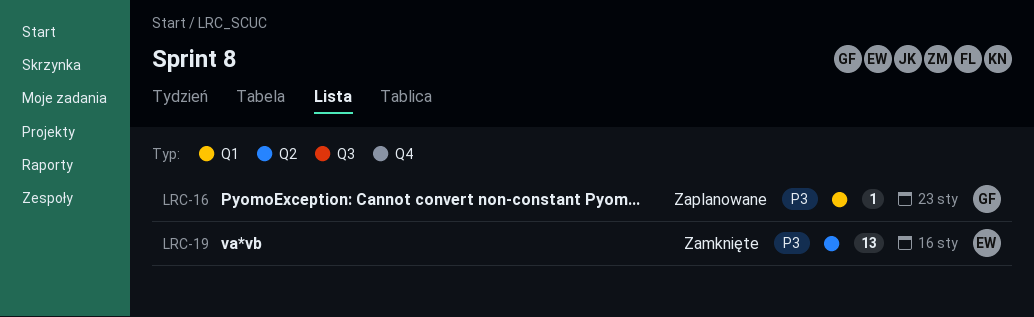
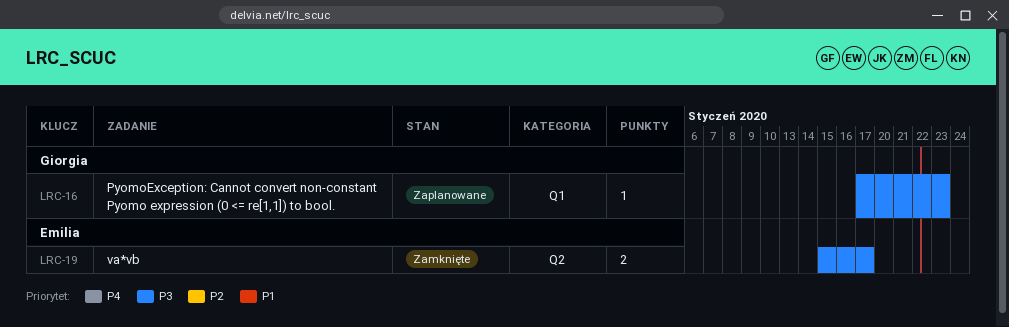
LRC-19, estimate: 13 -> 2
LRC-19, due: Jan 16 -> Jan 17

